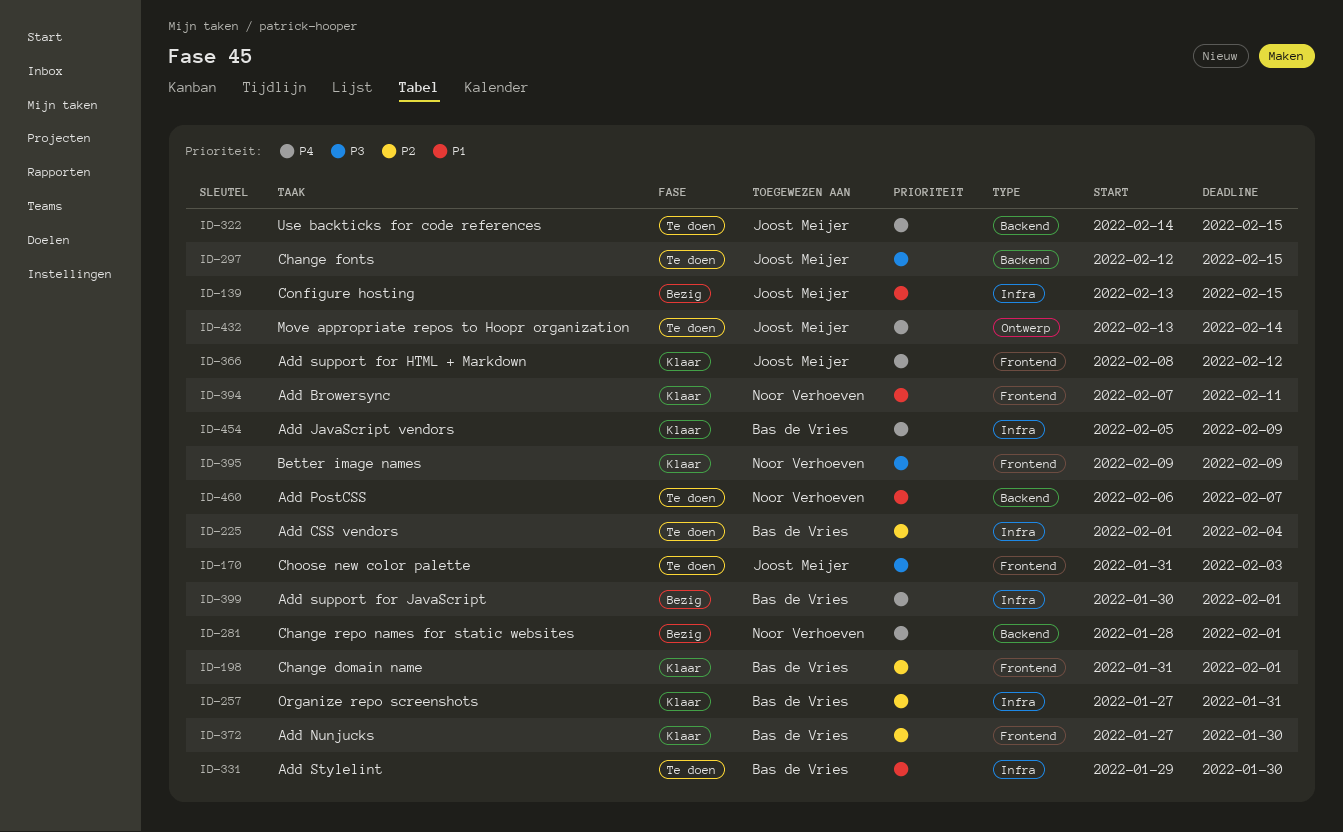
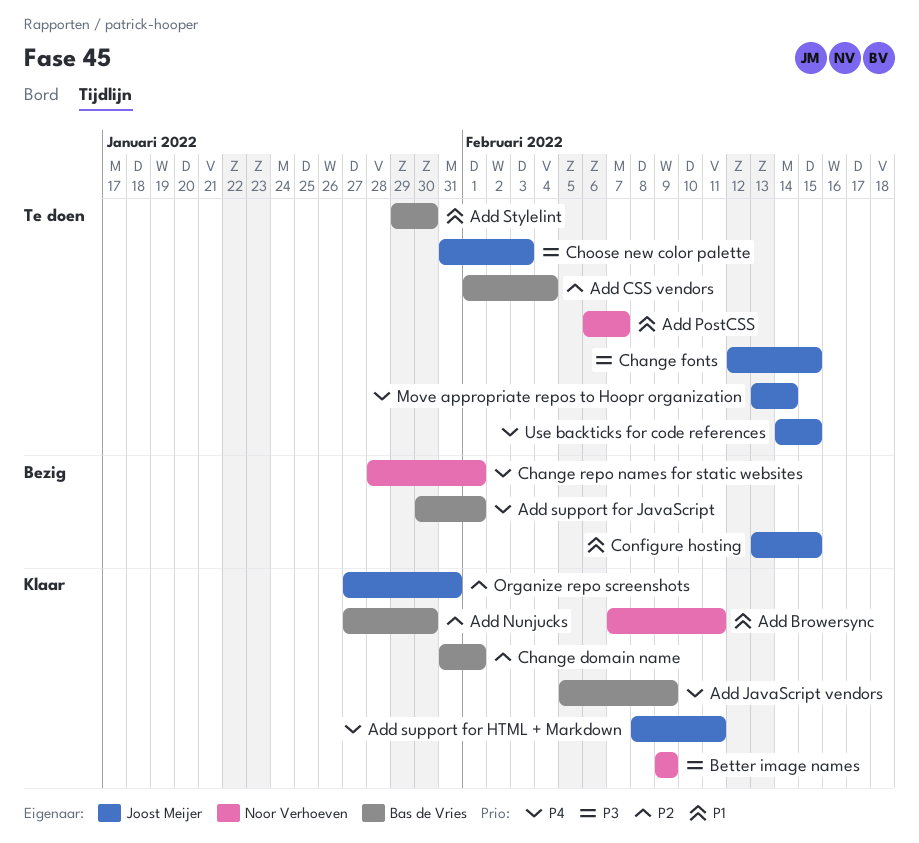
Add support for HTML + Markdown, due: Feb 12 -> Feb 11
Organize repo screenshots, owner: Bas de Vries -> Joost Meijer

